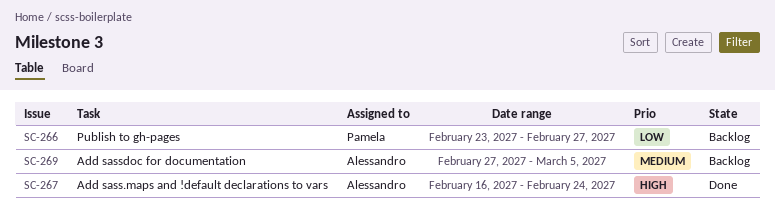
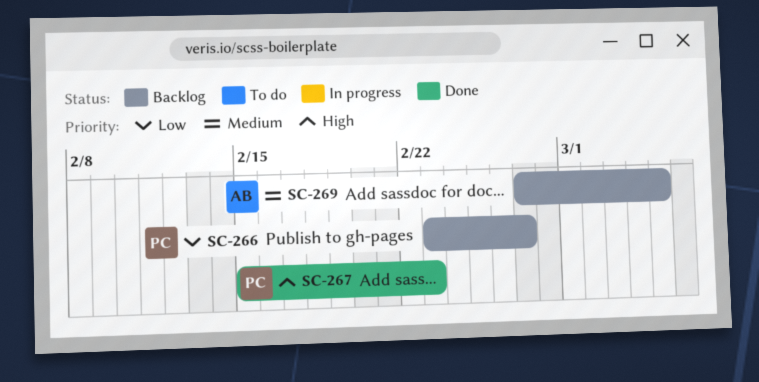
SC-267, owner: Alessandro -> Pamela
SC-267, start: Feb 16 -> Feb 15
SC-267, due: Feb 24 -> Feb 23

